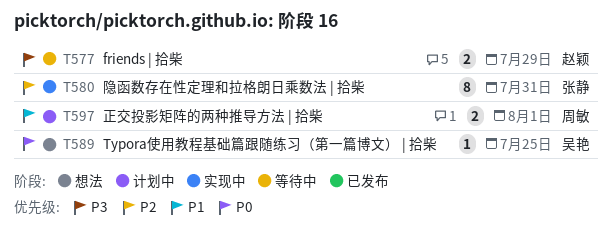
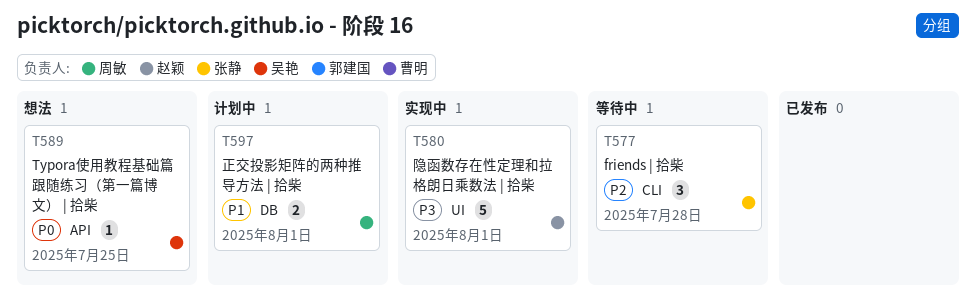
T577, owner: 赵颖 -> 张静
T577, priority: P3 -> P2
T577, estimate: 2 -> 3
T577, due: Jul 29 -> Jul 28
T580, owner: 张静 -> 赵颖
T580, priority: P2 -> P3
T580, estimate: 8 -> 5
T580, due: Jul 31 -> Aug 1

